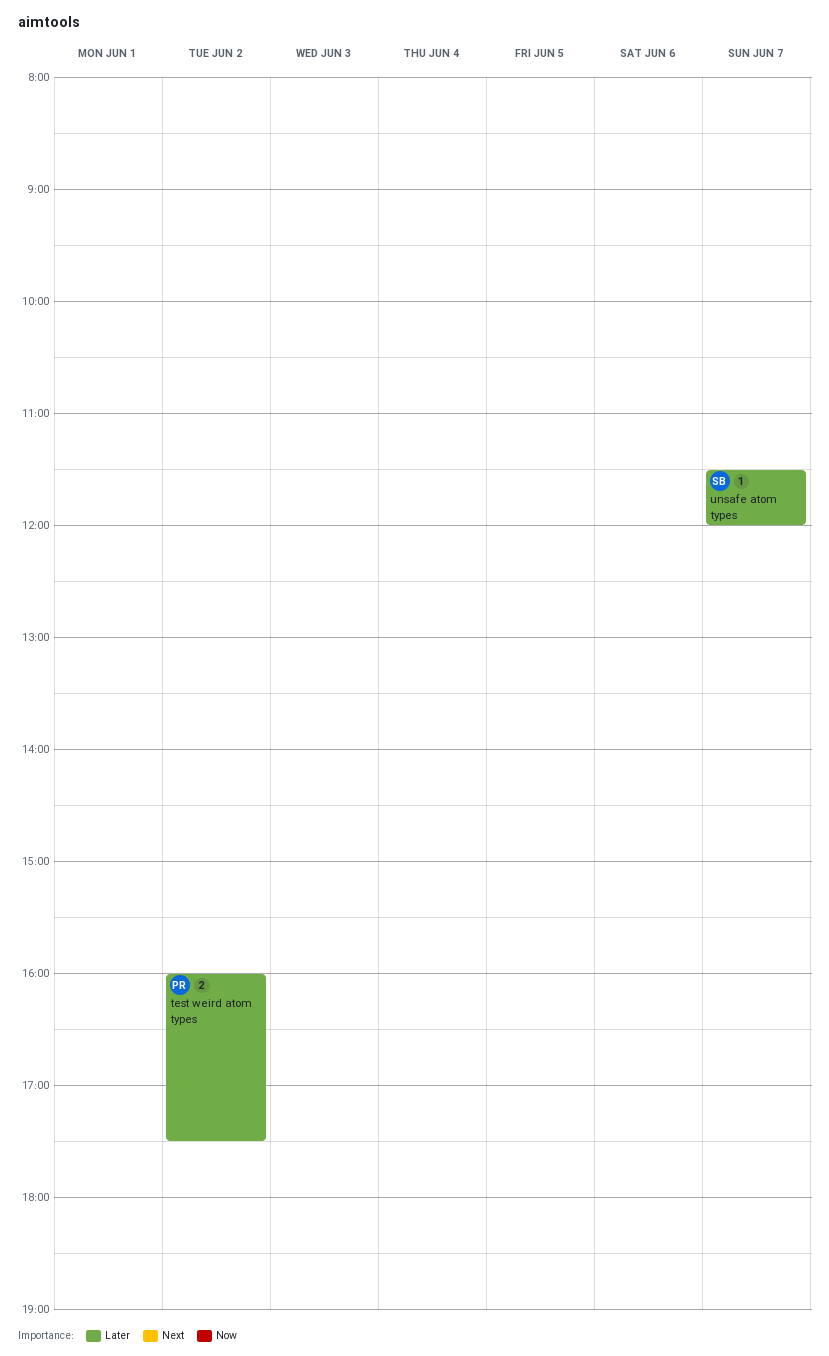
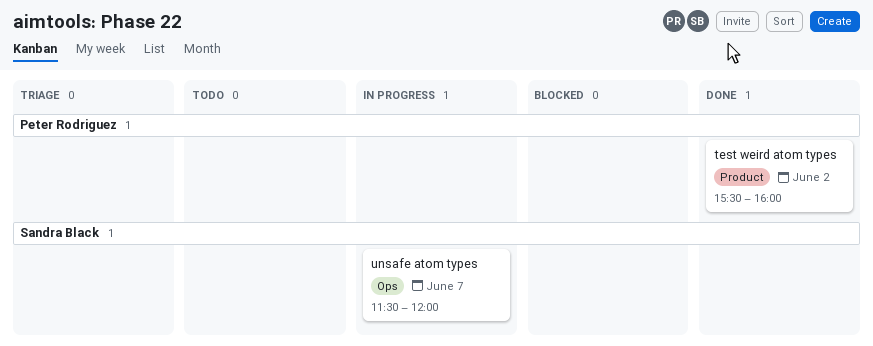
test weird atom types, begins: 16:00 -> 15:30
test weird atom types, ends: 17:30 -> 16:00

